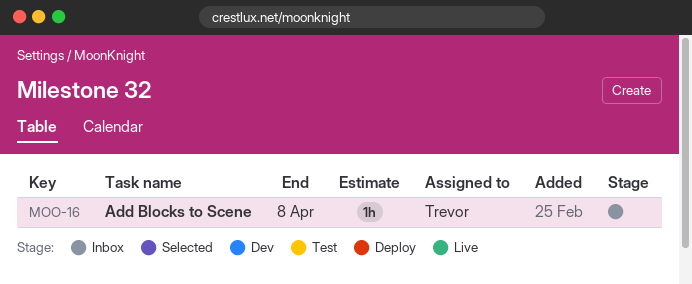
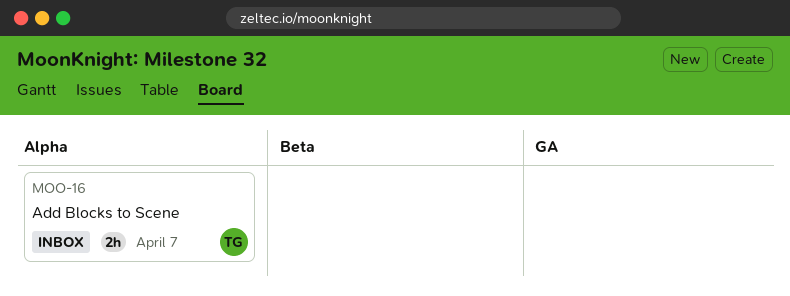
MOO-16, estimate: 1h -> 2h
MOO-16, due: Apr 8 -> Apr 7

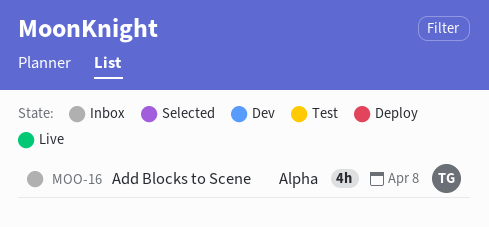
MOO-16, estimate: 2h -> 4h
MOO-16, due: Apr 7 -> Apr 8

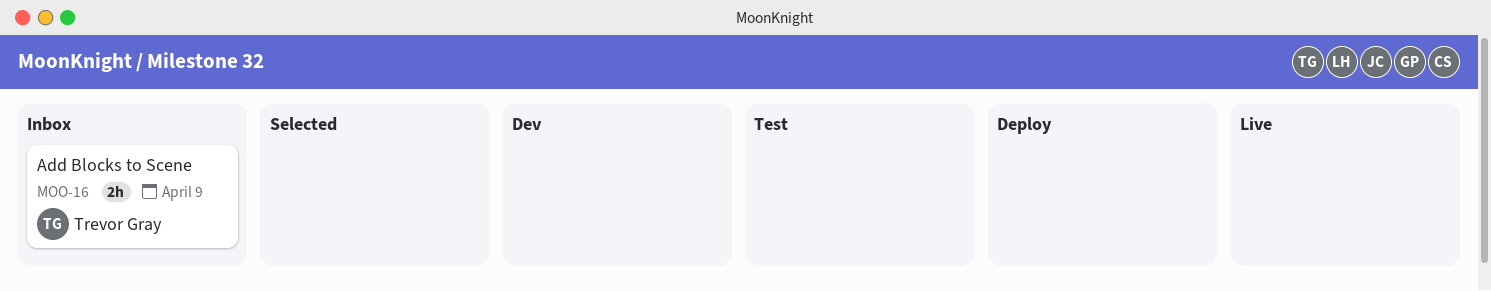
MOO-16, estimate: 4h -> 2h
MOO-16, due: Apr 8 -> Apr 9

